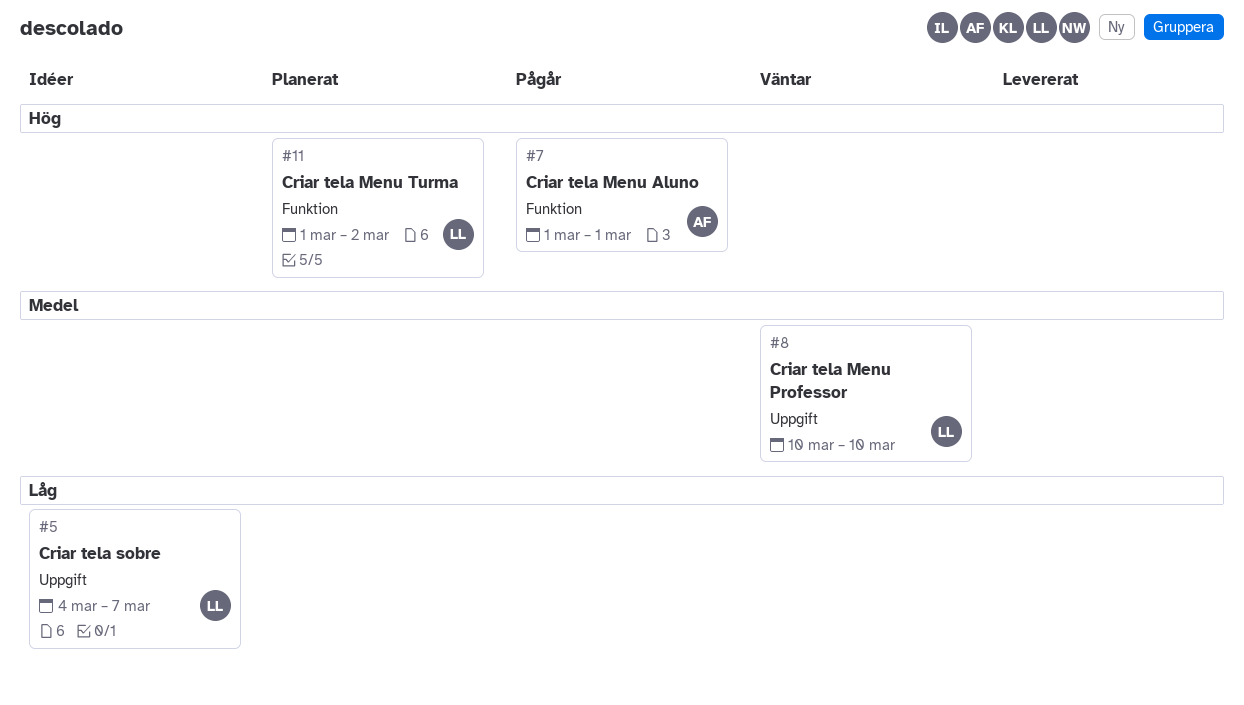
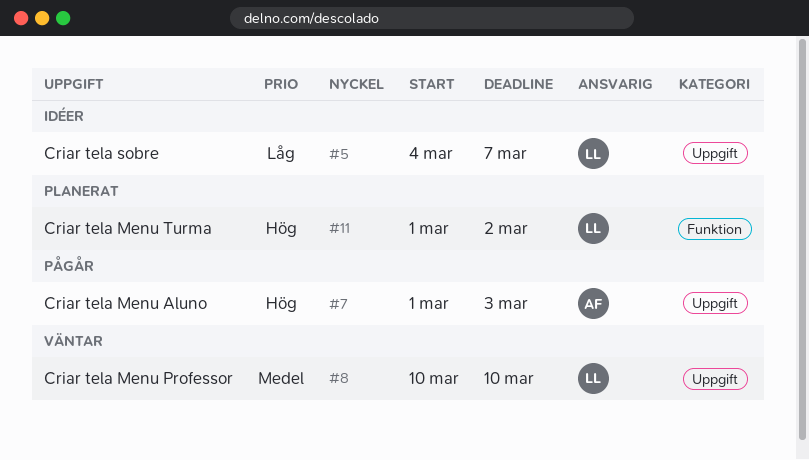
#7, label: Funktion -> Uppgift
#7, due: Mar 1 -> Mar 3

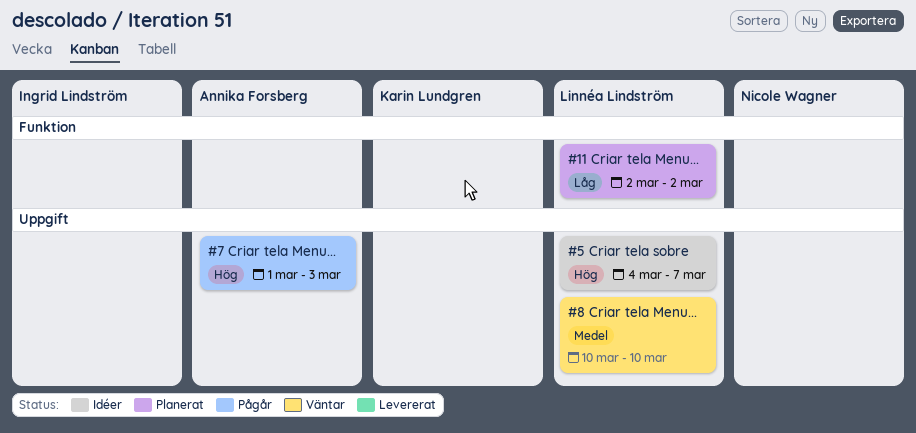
#5, priority: Låg -> Hög
#11, priority: Hög -> Låg
#11, start: Mar 1 -> Mar 2

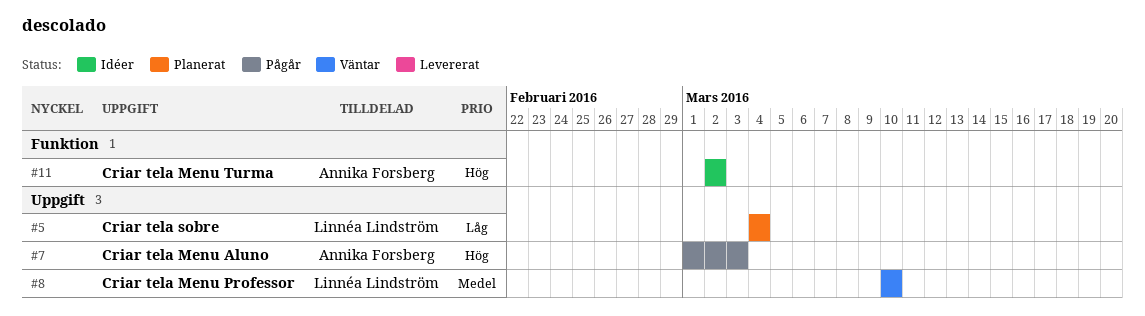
#5, status: Idéer -> Planerat
#5, priority: Hög -> Låg
#5, due: Mar 7 -> Mar 4
#11, status: Planerat -> Idéer
#11, owner: Linnéa Lindström -> Annika Forsberg
#11, priority: Låg -> Hög

